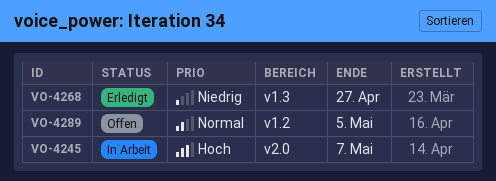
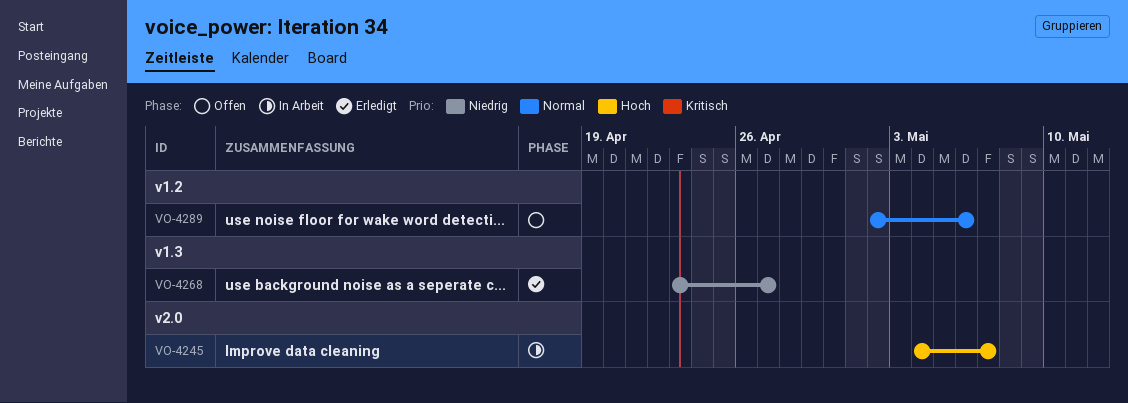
VO-4289, due: May 5 -> May 6

